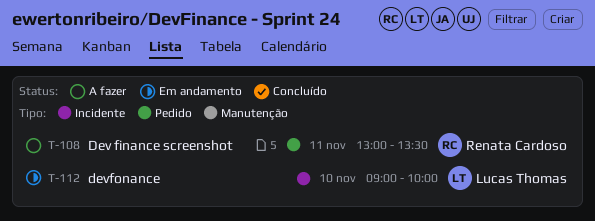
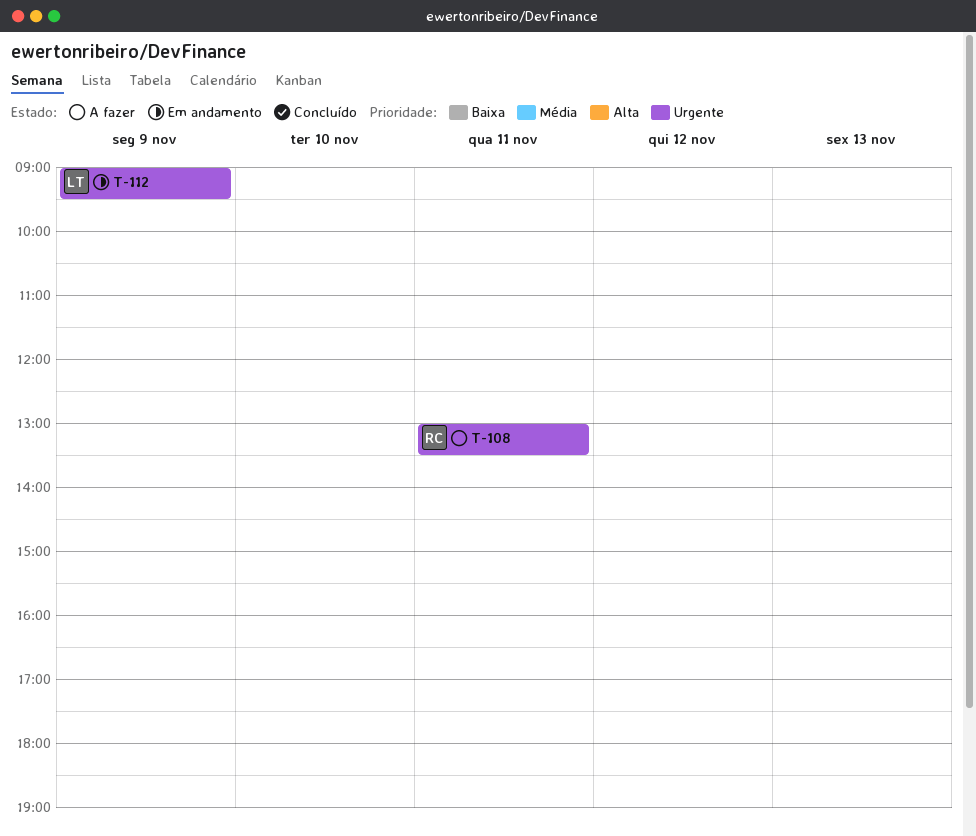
T-112, day: Nov 10 -> Nov 9
T-112, ends: 10:00 -> 09:30

